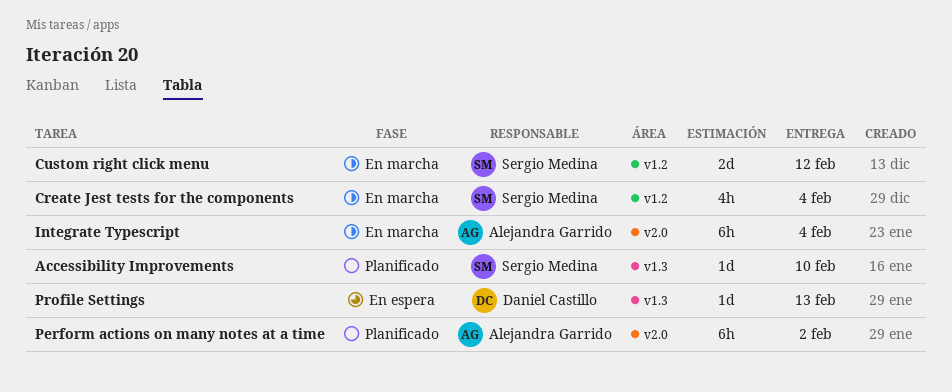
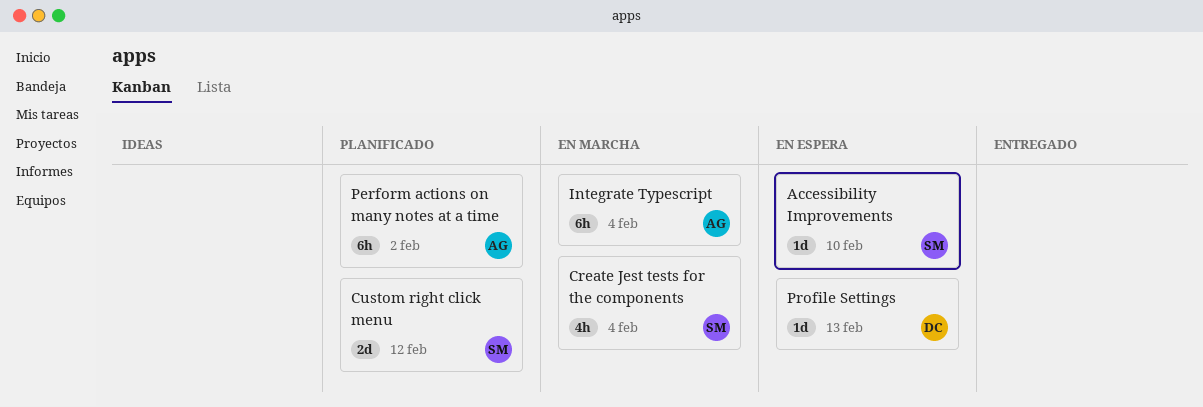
Accessibility Improvements, status: Planificado -> En espera
Custom right click menu, status: En marcha -> Planificado

